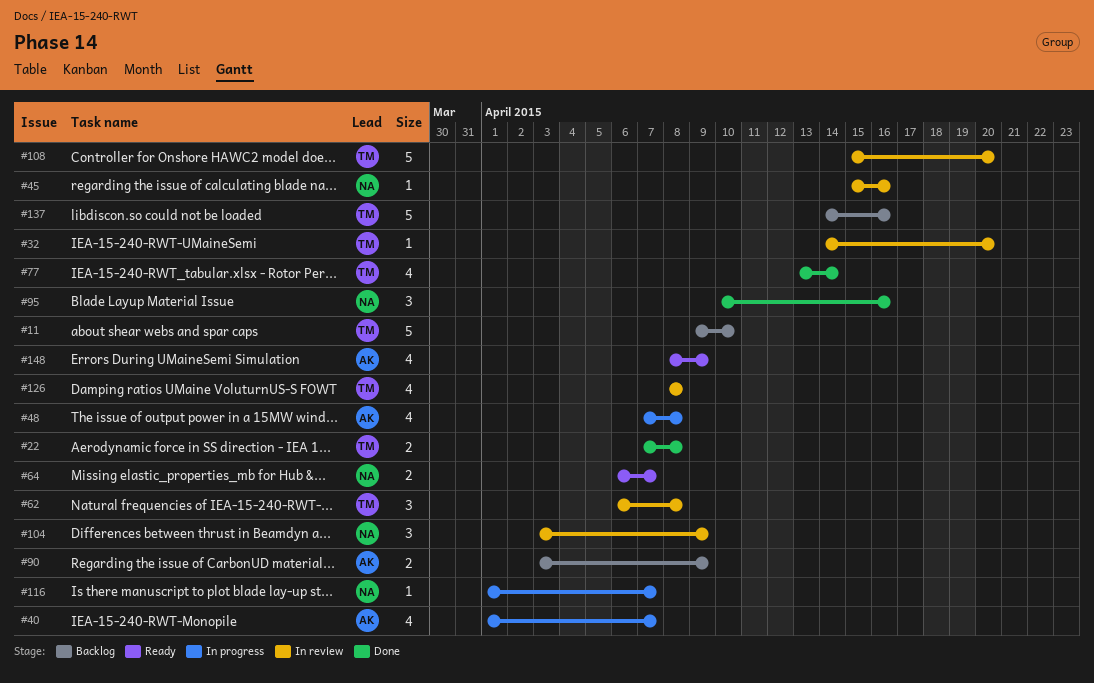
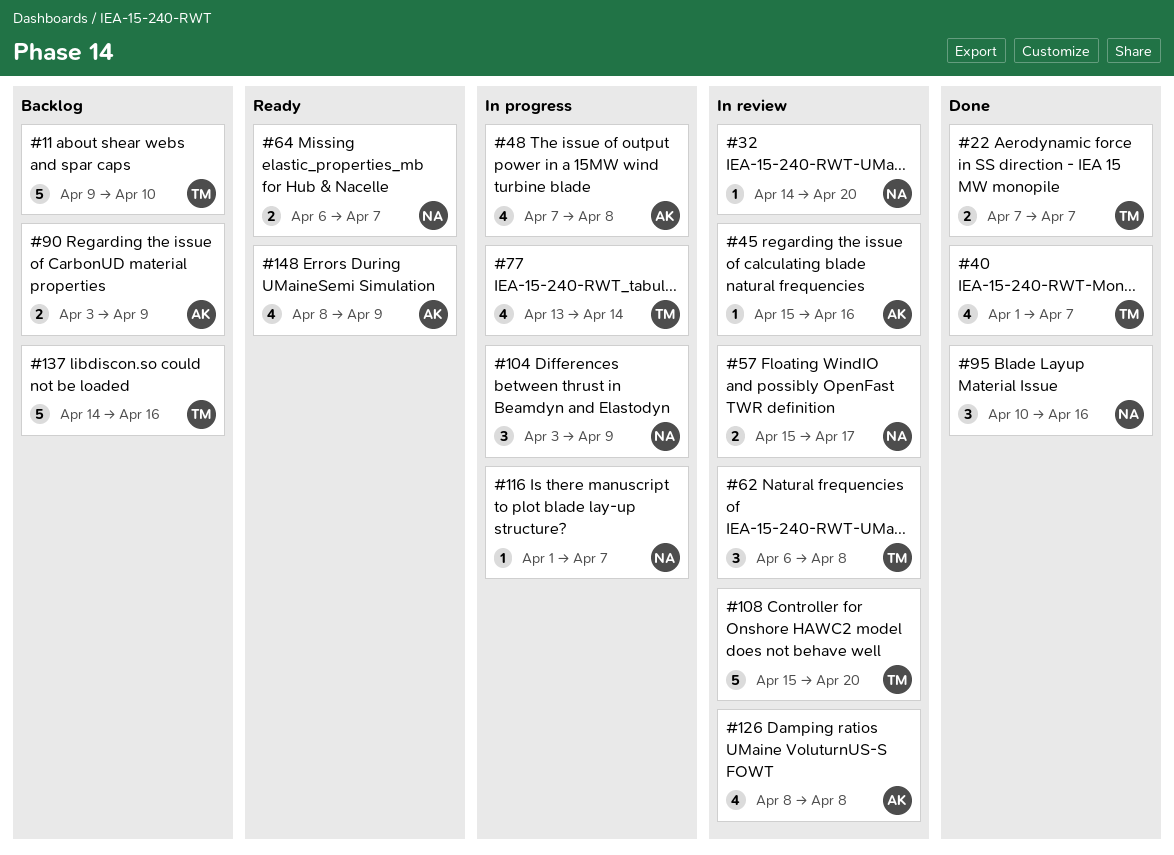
#22, due: Apr 8 -> Apr 7
#32, owner: TM -> NA
#40, status: In progress -> Done
#40, owner: AK -> TM
#45, owner: NA -> AK
#57: none -> present
#77, status: Done -> In progress
#104, status: In review -> In progress
#126, owner: TM -> AK

